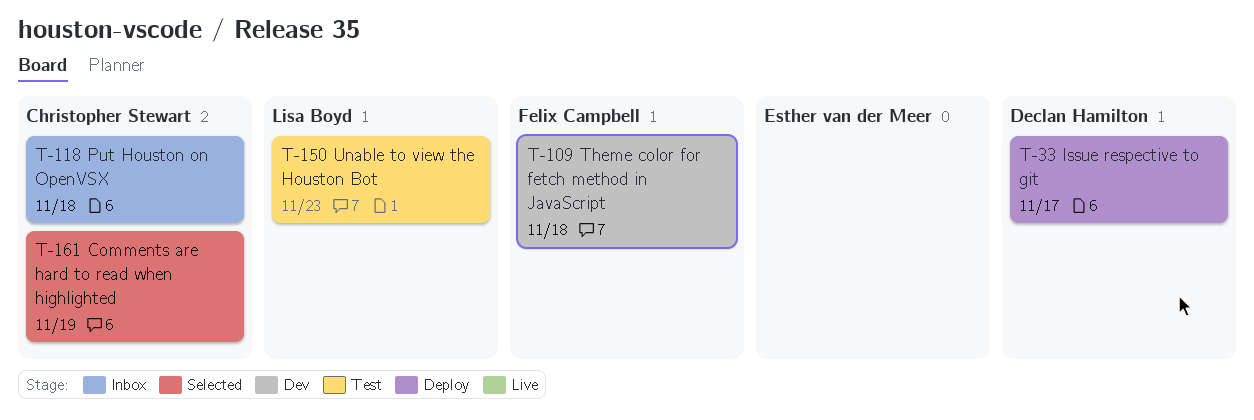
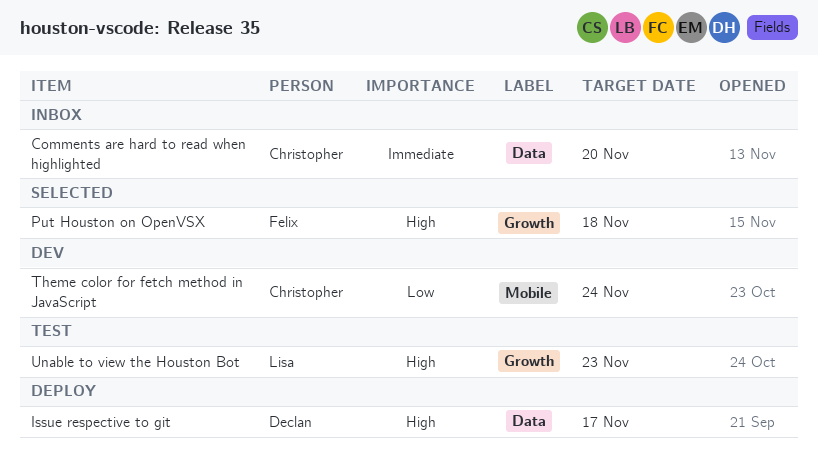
Comments are hard to read when highlighted, status: Selected -> Inbox
Comments are hard to read when highlighted, due: Nov 19 -> Nov 20
Put Houston on OpenVSX, status: Inbox -> Selected
Put Houston on OpenVSX, owner: Christopher Stewart -> Felix Campbell
Theme color for fetch method in JavaScript, owner: Felix Campbell -> Christopher Stewart
Theme color for fetch method in JavaScript, due: Nov 18 -> Nov 24

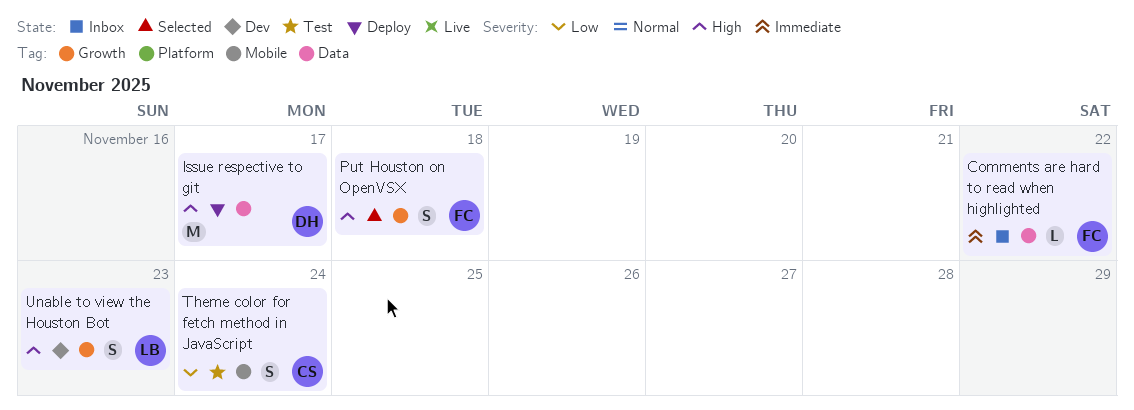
Comments are hard to read when highlighted, owner: Christopher -> Felix
Comments are hard to read when highlighted, due: Nov 20 -> Nov 22
Theme color for fetch method in JavaScript, status: Dev -> Test
Unable to view the Houston Bot, status: Test -> Dev

